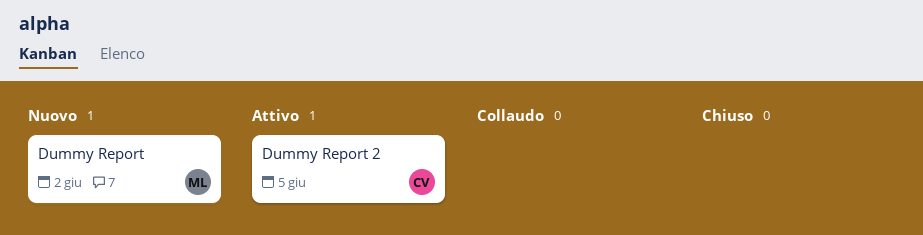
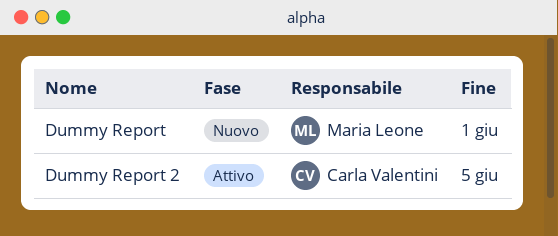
Dummy Report, due: Jun 2 -> Jun 1

